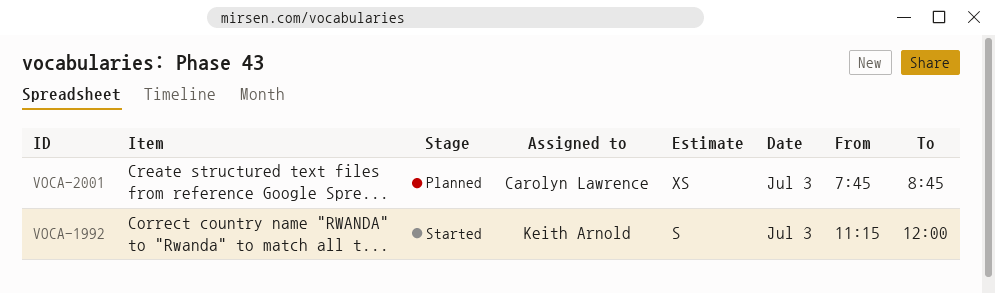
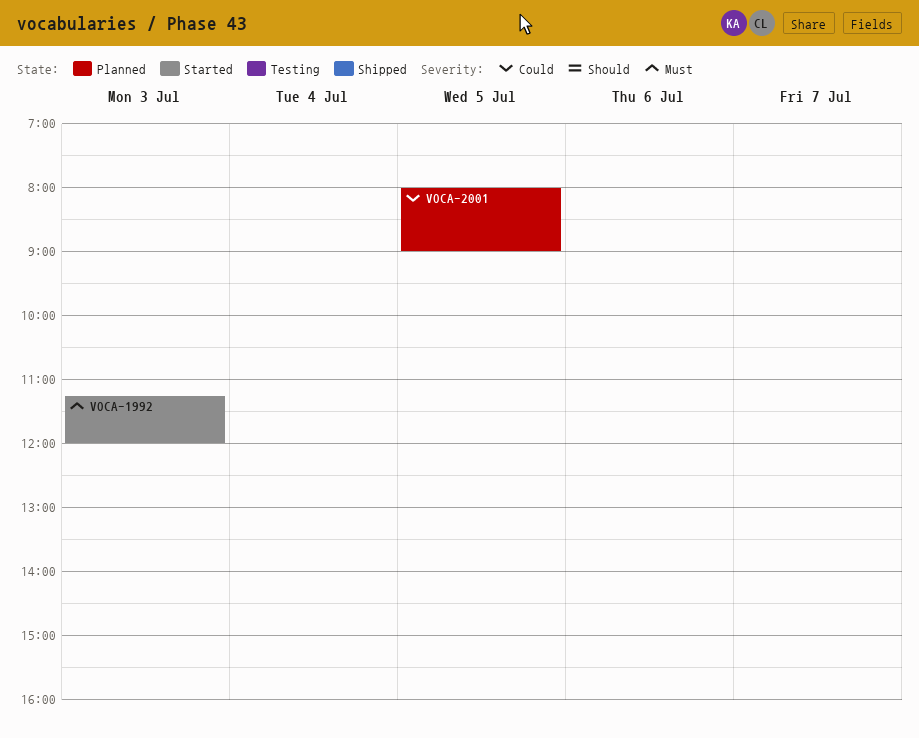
VOCA-2001, day: Jul 3 -> Jul 5
VOCA-2001, begins: 07:45 -> 08:00
VOCA-2001, ends: 08:45 -> 09:00

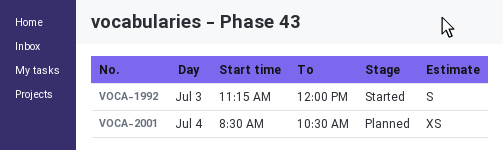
VOCA-2001, day: Jul 5 -> Jul 4
VOCA-2001, begins: 08:00 -> 08:30
VOCA-2001, ends: 09:00 -> 10:30

